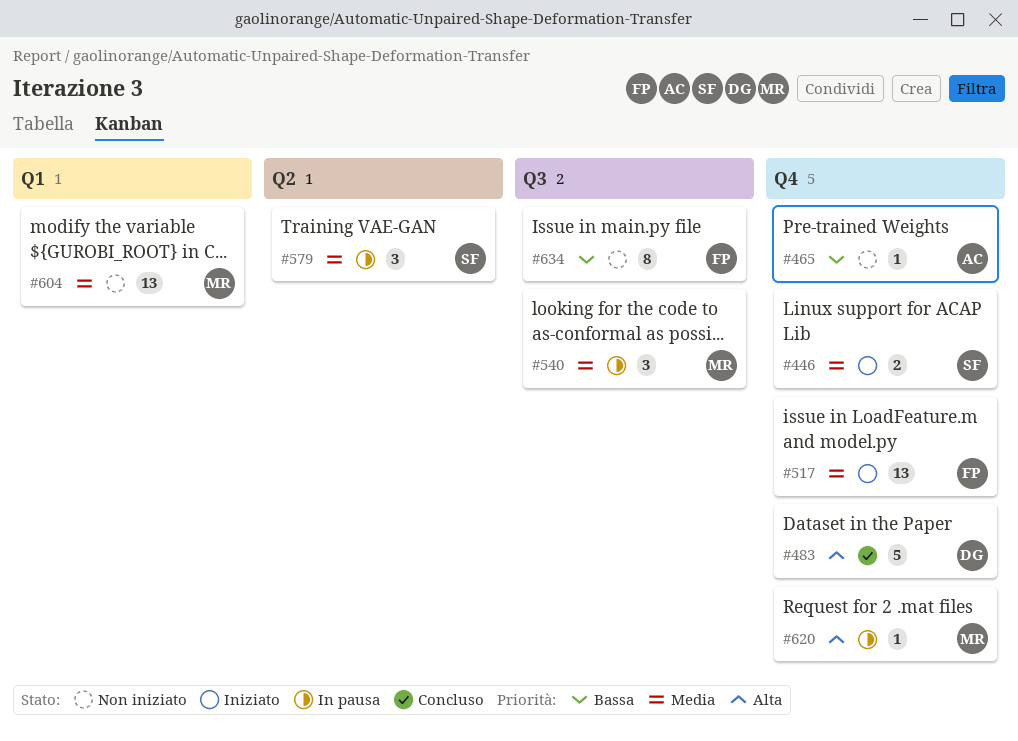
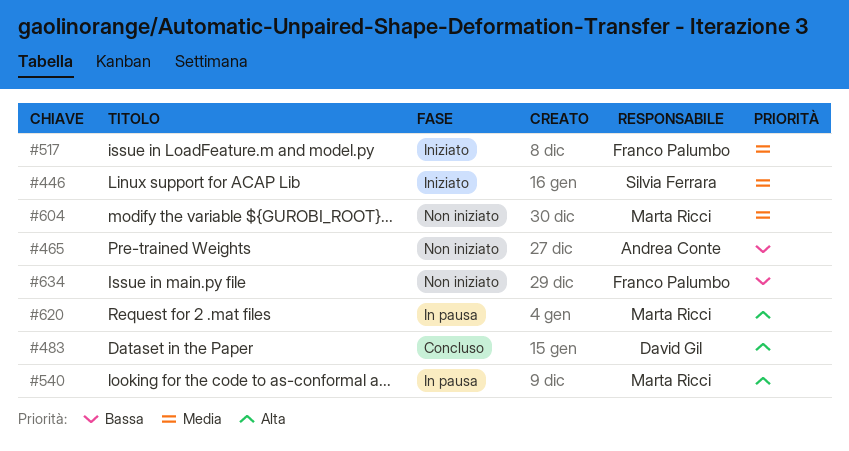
#540, priority: Media -> Alta
#579: present -> none

